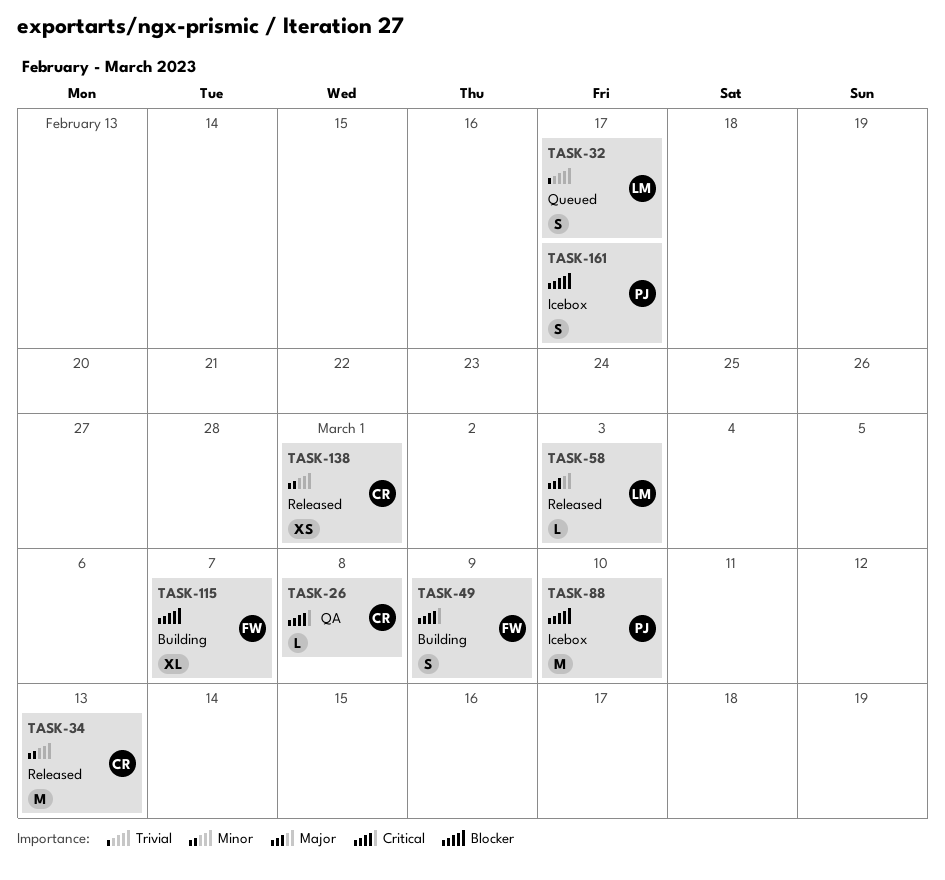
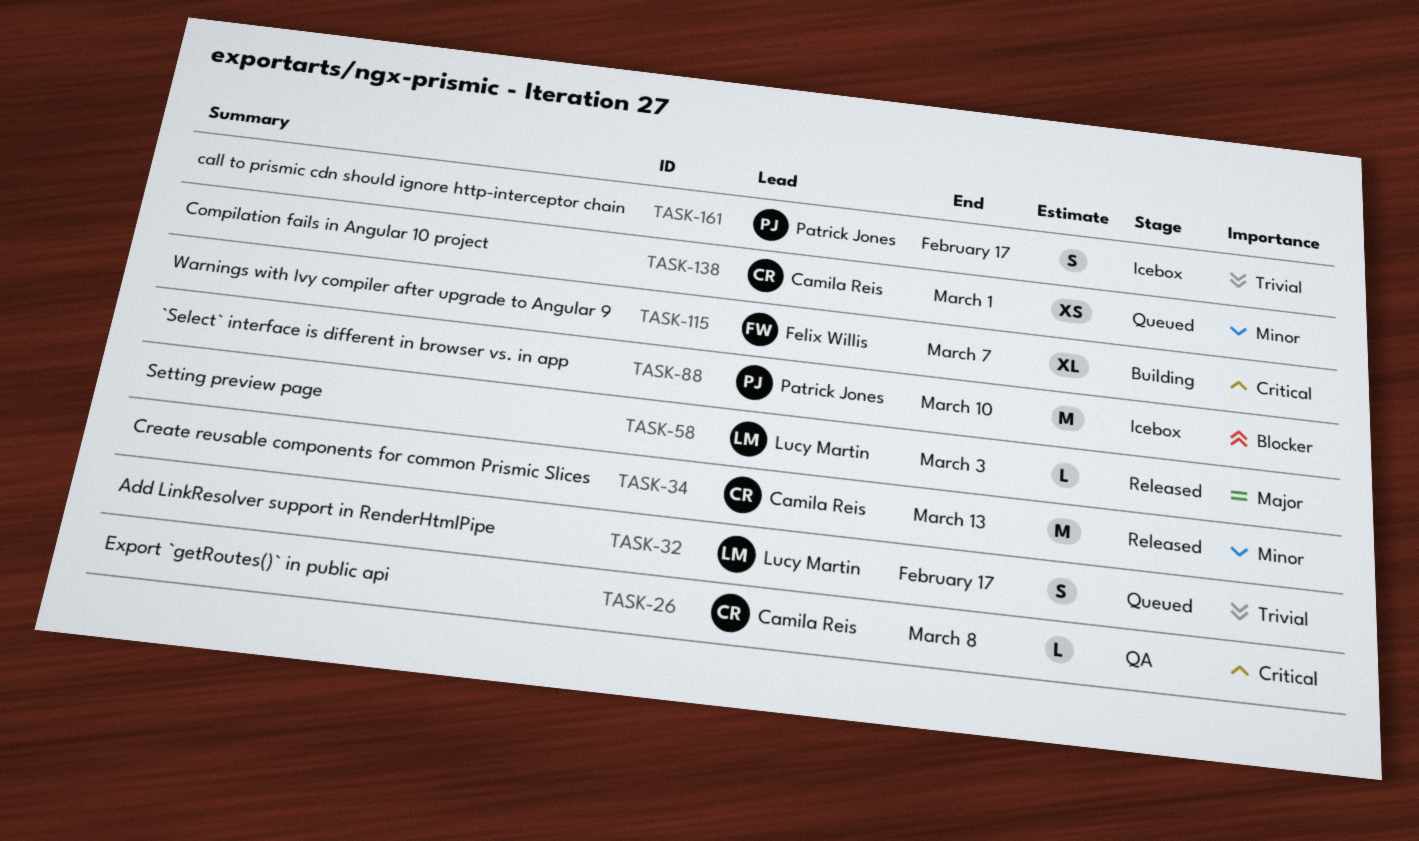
TASK-49: present -> none
TASK-115, priority: Blocker -> Critical
TASK-138, status: Released -> Queued
TASK-161, priority: Blocker -> Trivial

